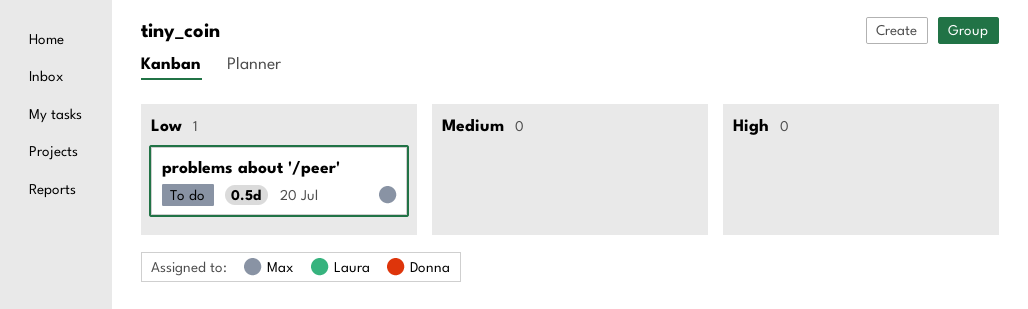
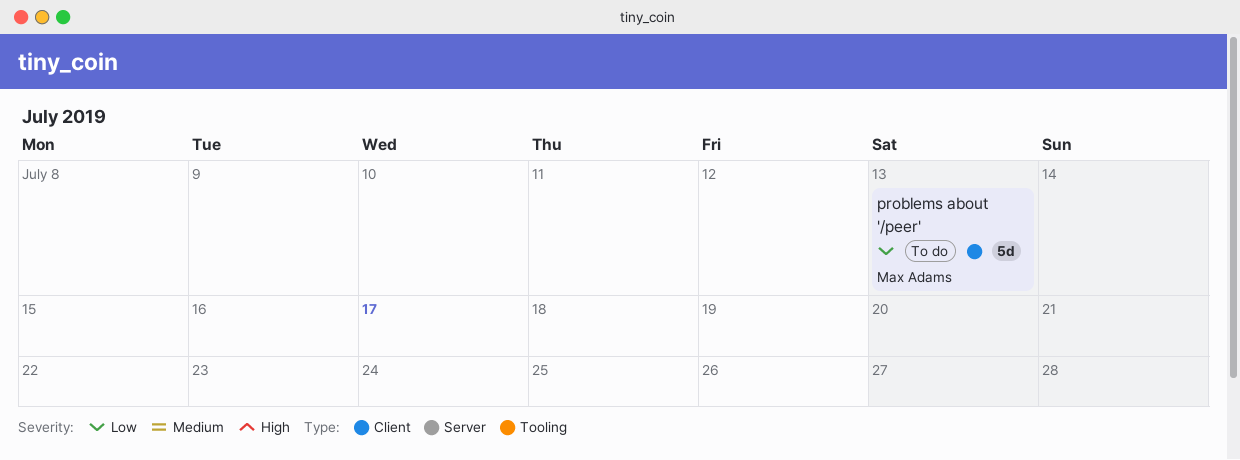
problems about '/peer', estimate: 0.5d -> 5d
problems about '/peer', due: Jul 20 -> Jul 13

